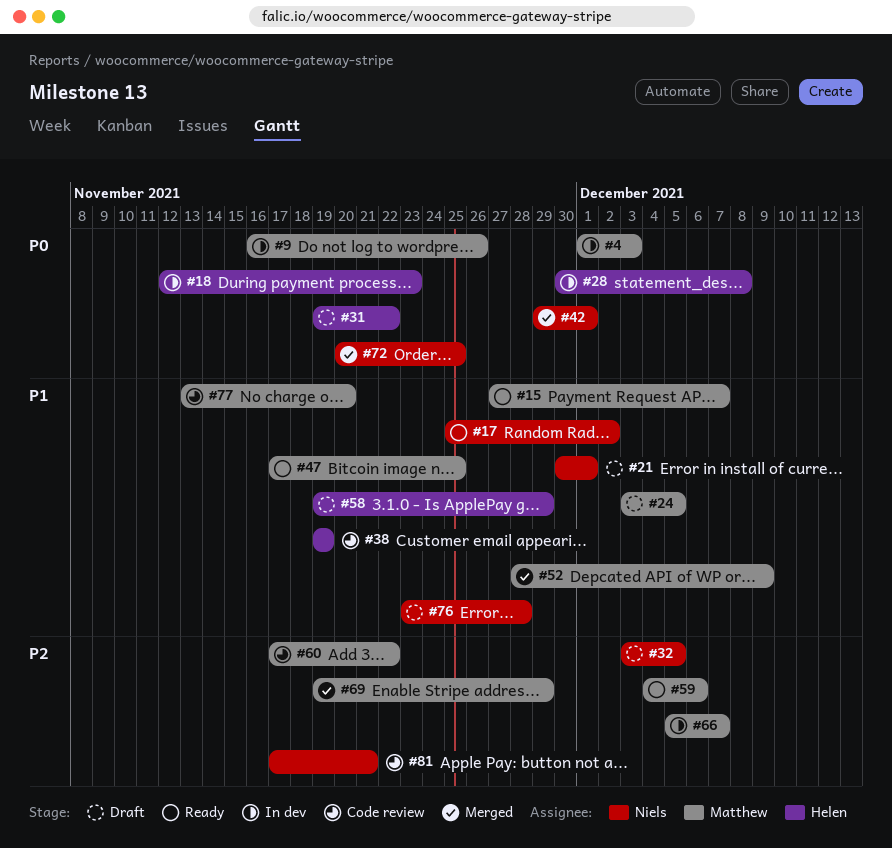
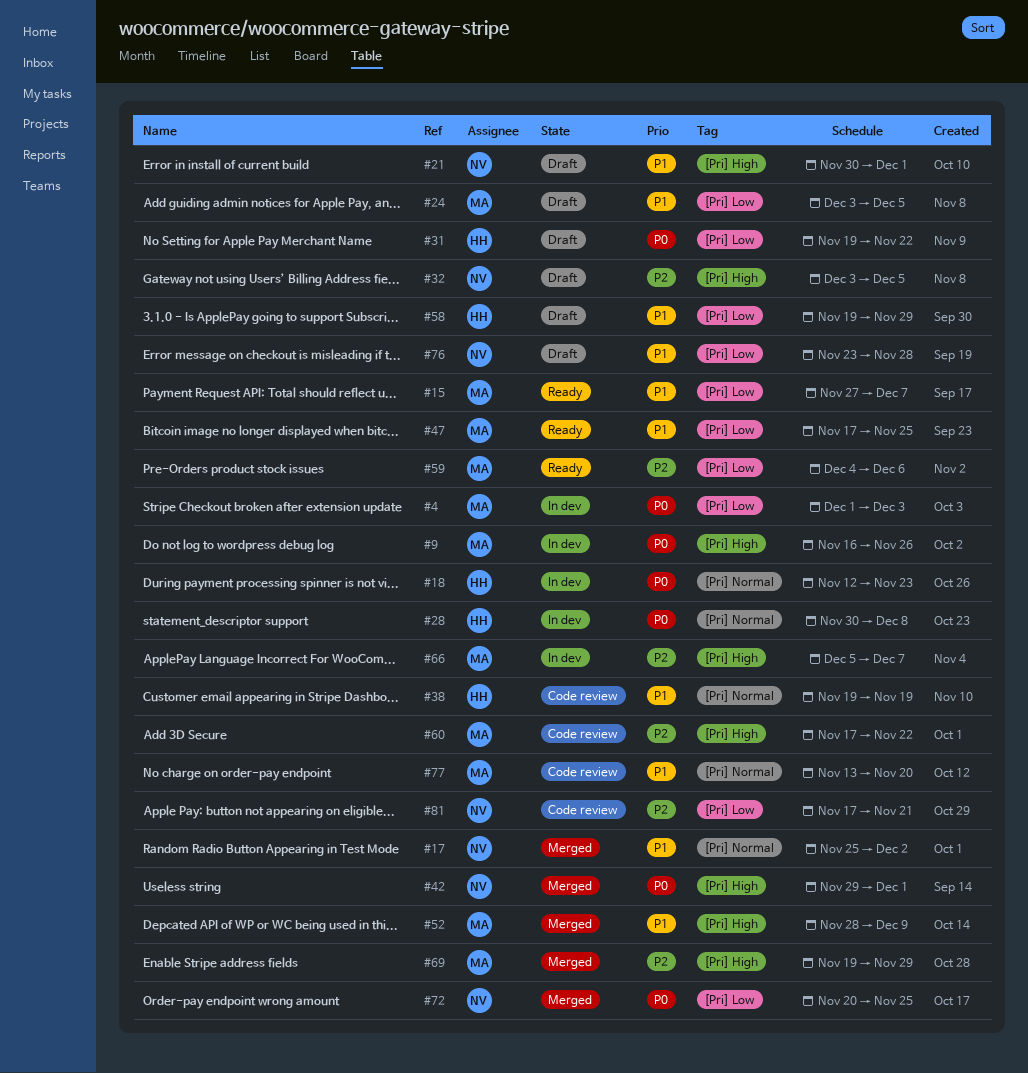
#17, status: Ready -> Merged

